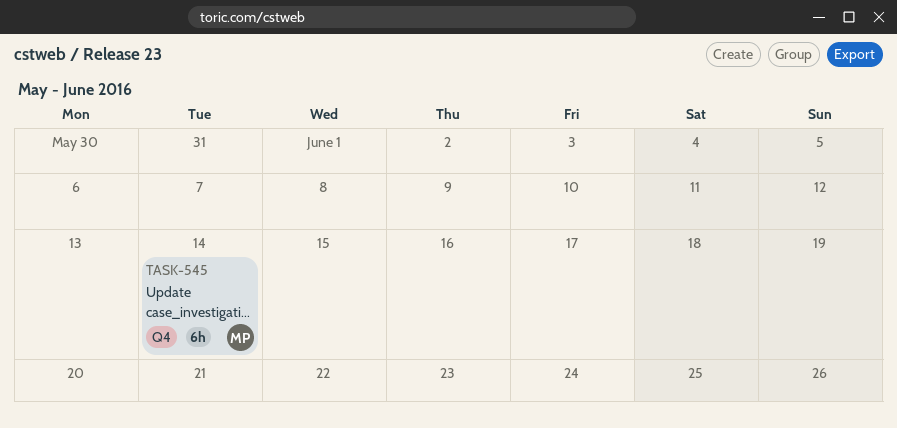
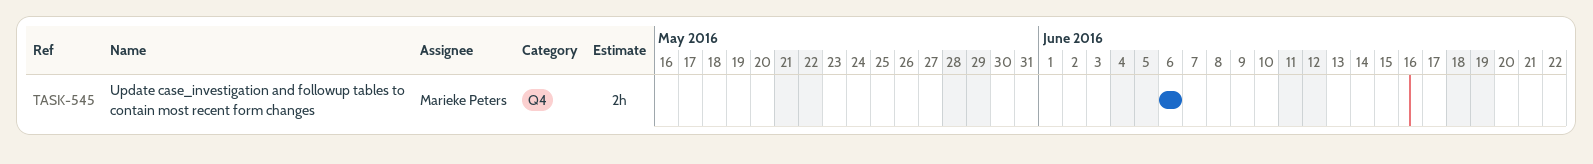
TASK-545, estimate: 6h -> 2h
TASK-545, due: Jun 14 -> Jun 6

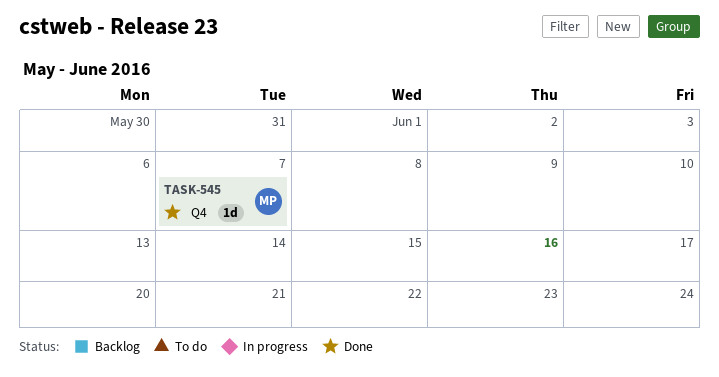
TASK-545, estimate: 2h -> 1d
TASK-545, due: Jun 6 -> Jun 7

